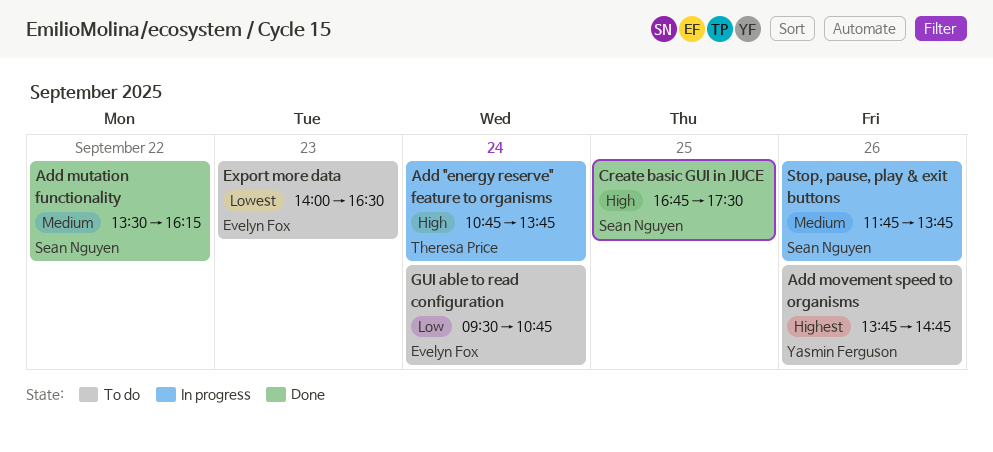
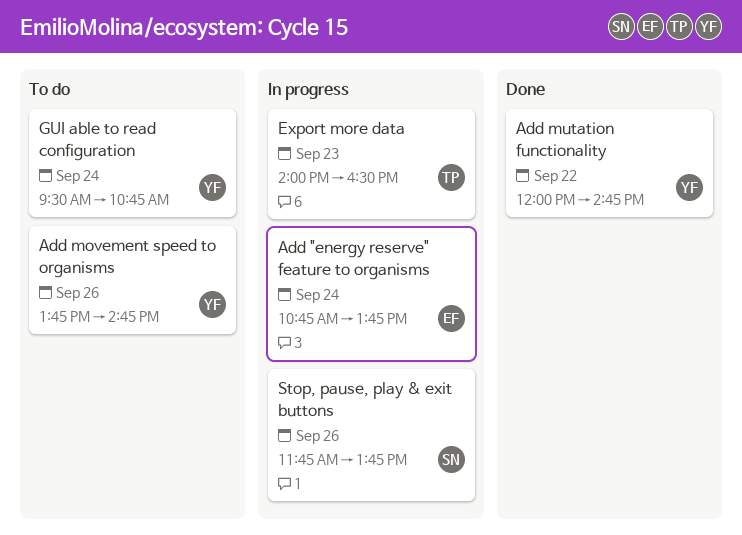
Add "energy reserve" feature to organisms, owner: Theresa Price -> Evelyn Fox
Add mutation functionality, owner: Sean Nguyen -> Yasmin Ferguson
Add mutation functionality, begins: 13:30 -> 12:00
Add mutation functionality, ends: 16:15 -> 14:45
Create basic GUI in JUCE: present -> none
Export more data, status: To do -> In progress
Export more data, owner: Evelyn Fox -> Theresa Price
GUI able to read configuration, owner: Evelyn Fox -> Yasmin Ferguson

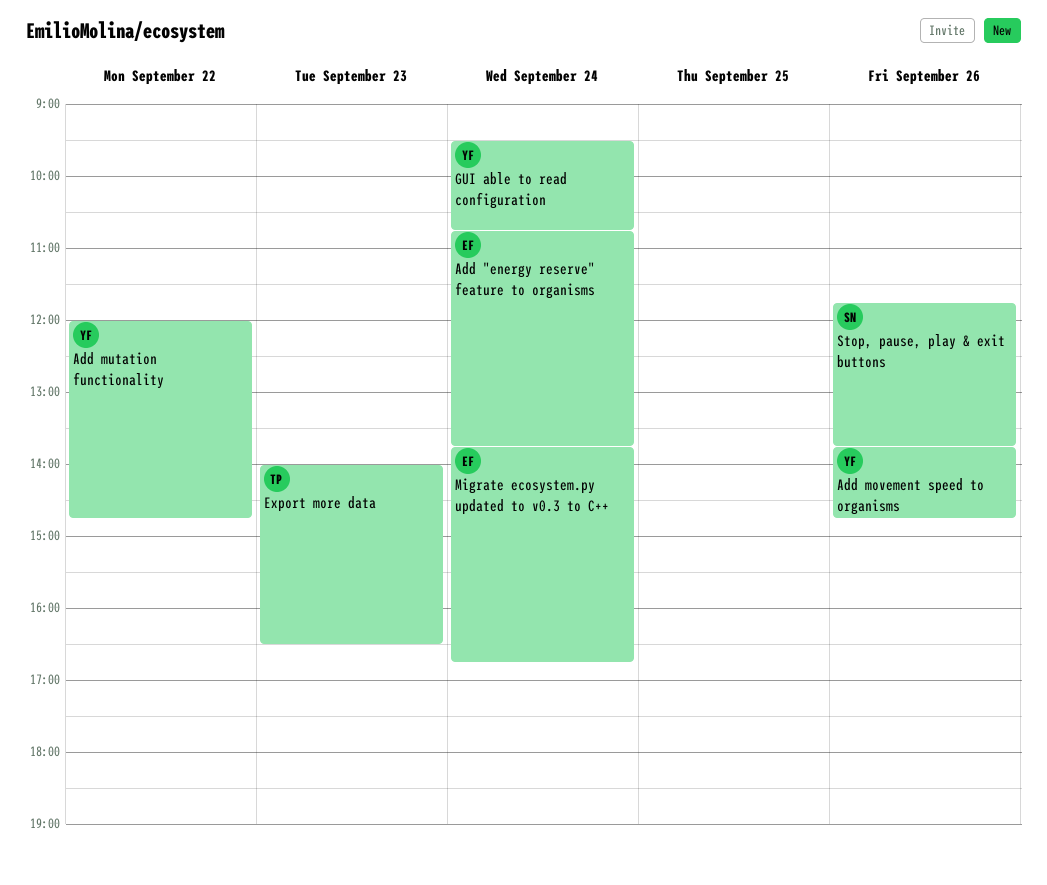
Migrate ecosystem.py updated to v0.3 to C++: none -> present

